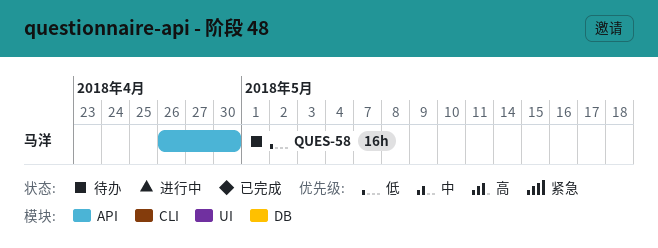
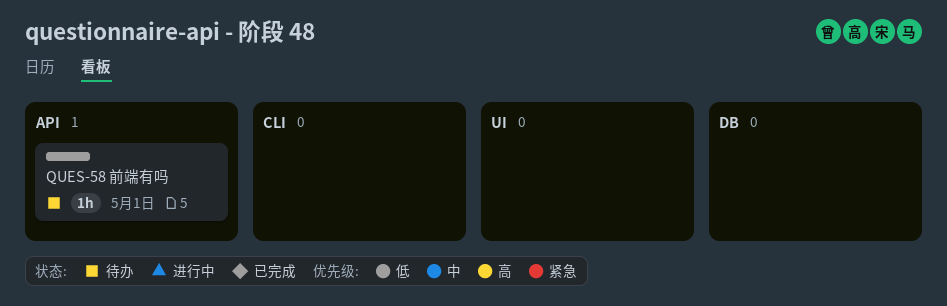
QUES-58, estimate: 16h -> 1h
QUES-58, due: Apr 30 -> May 1

